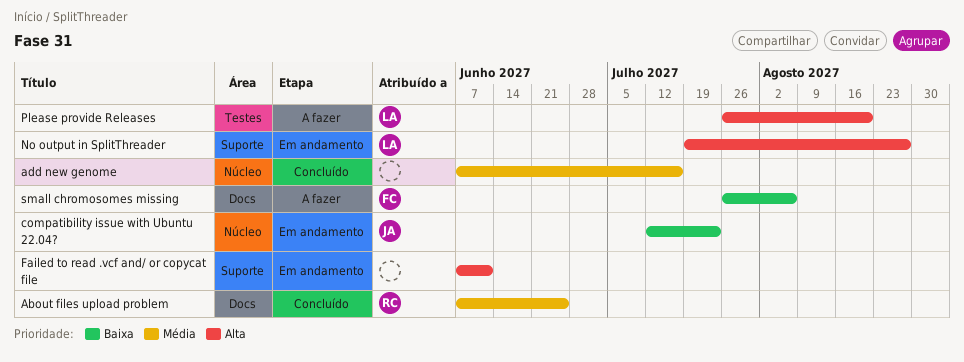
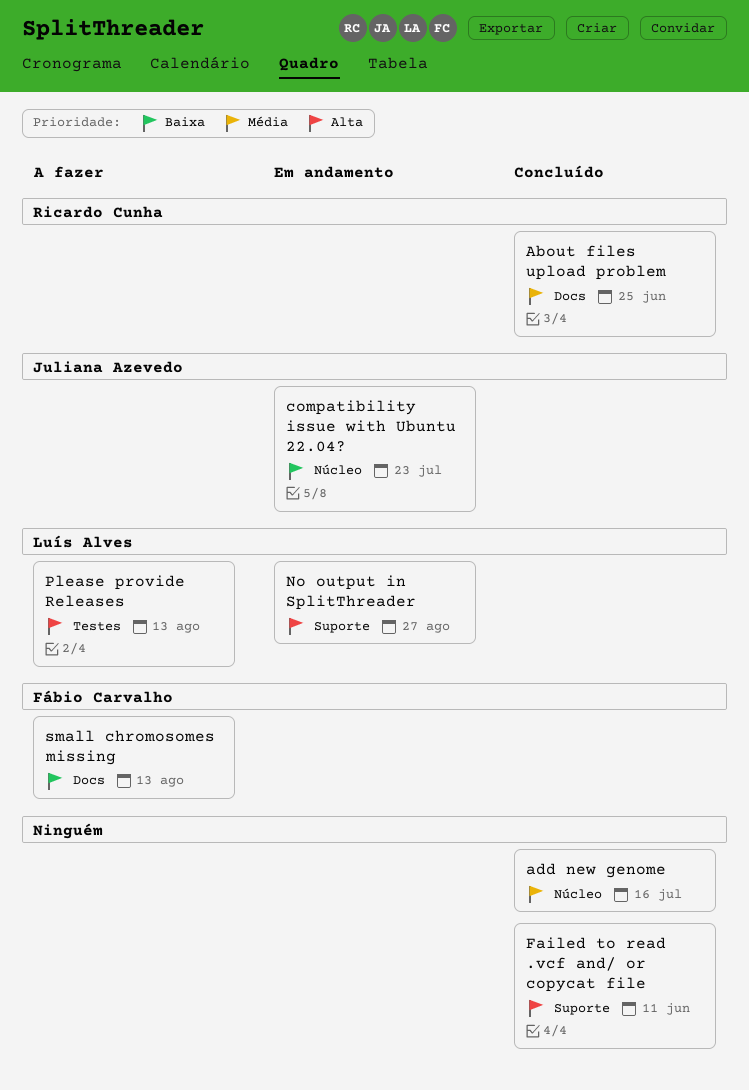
Failed to read .vcf and/ or copycat file, status: Em andamento -> Concluído
Please provide Releases, due: Aug 20 -> Aug 13
small chromosomes missing, due: Aug 6 -> Aug 13

